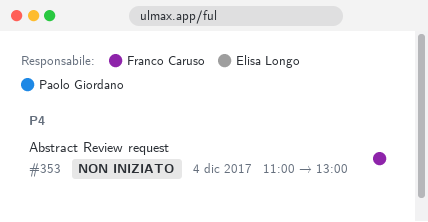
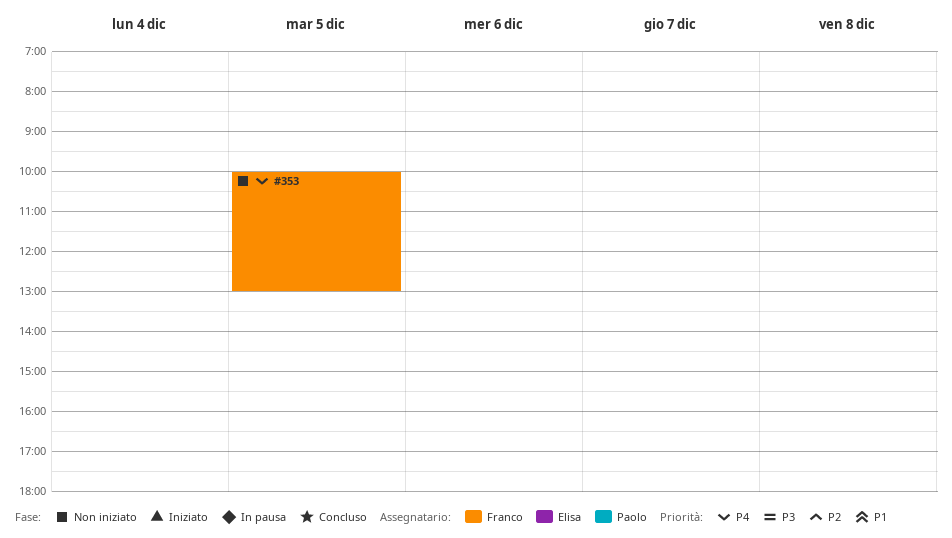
#353, day: Dec 4 -> Dec 5
#353, begins: 11:00 -> 10:00

